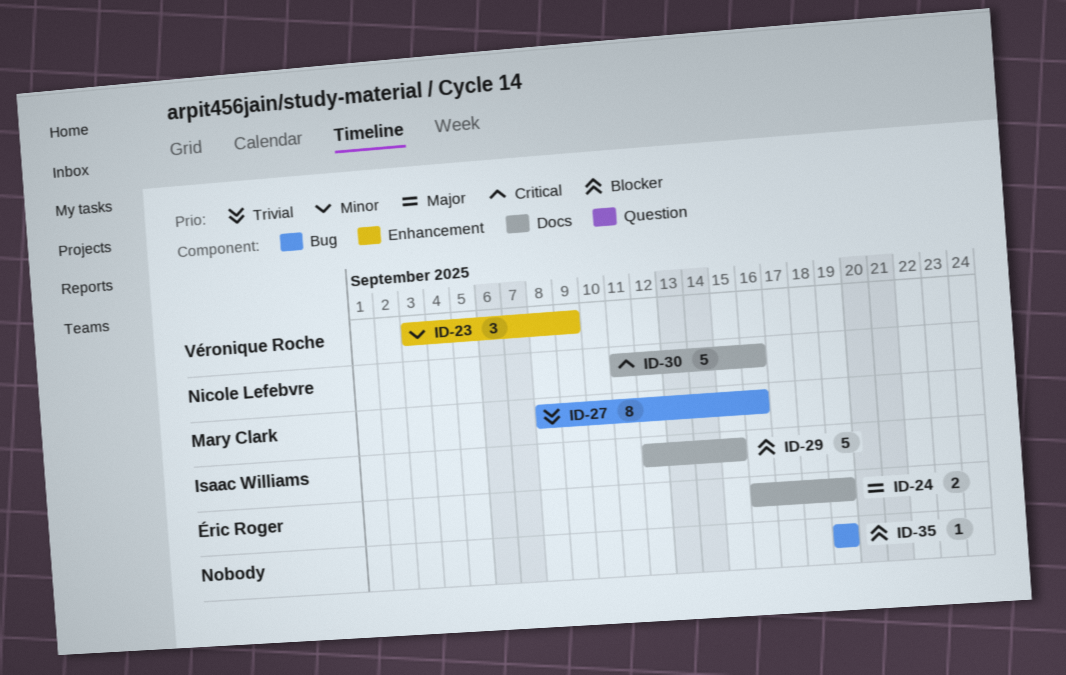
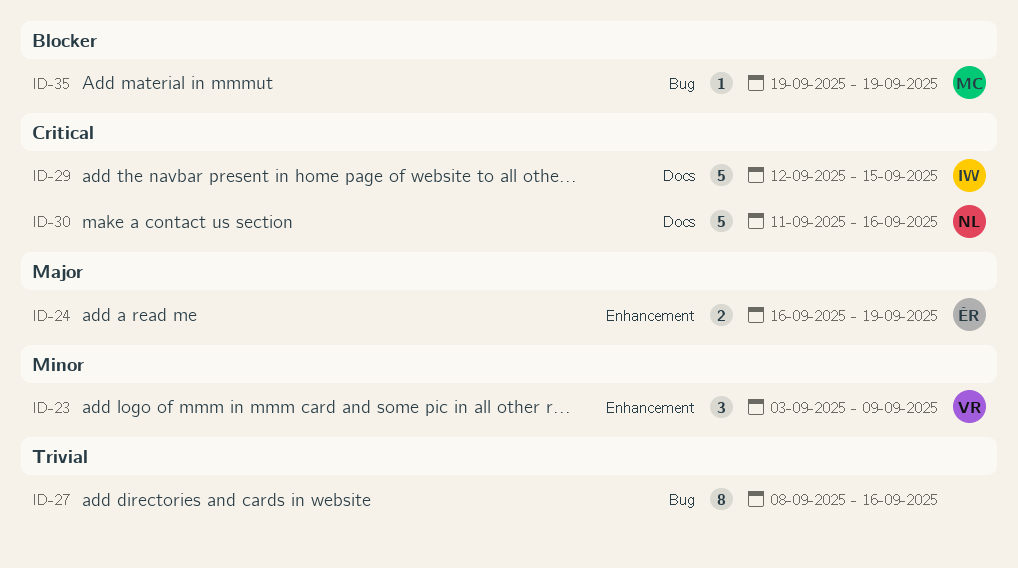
ID-24, label: Docs -> Enhancement
ID-27, owner: Mary Clark -> none
ID-29, priority: Blocker -> Critical
ID-35, owner: none -> Mary Clark

